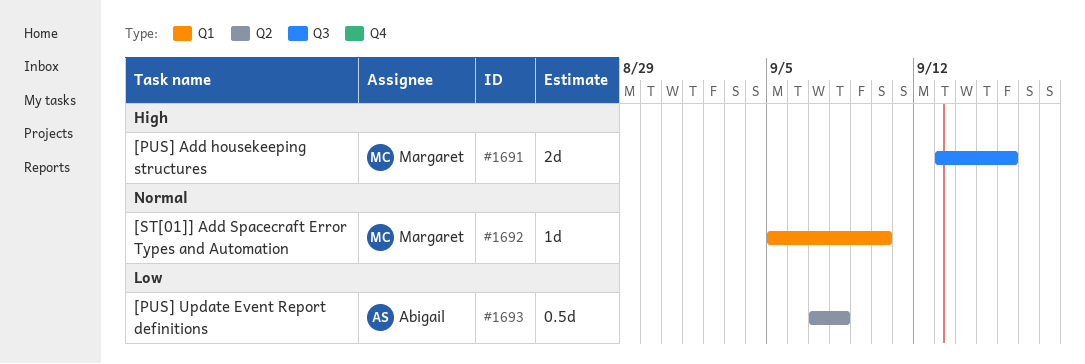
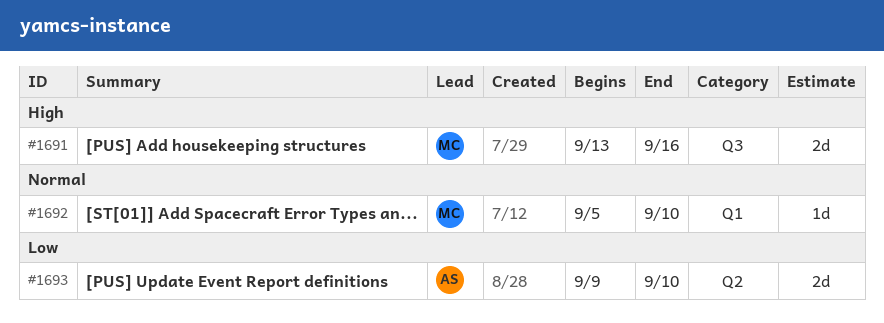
#1693, estimate: 0.5d -> 2d
#1693, start: Sep 7 -> Sep 9
#1693, due: Sep 8 -> Sep 10

